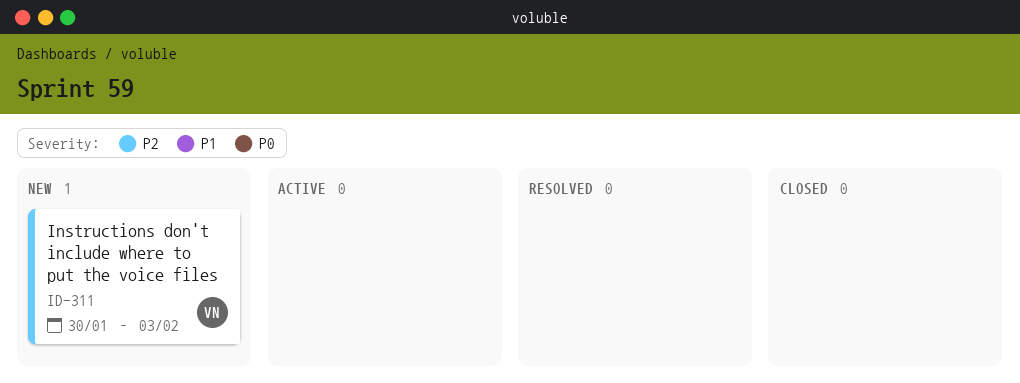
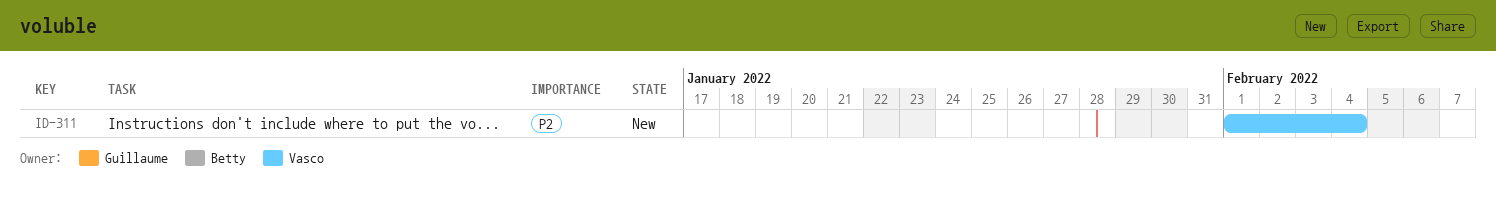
ID-311, start: Jan 30 -> Feb 1
ID-311, due: Feb 3 -> Feb 4

